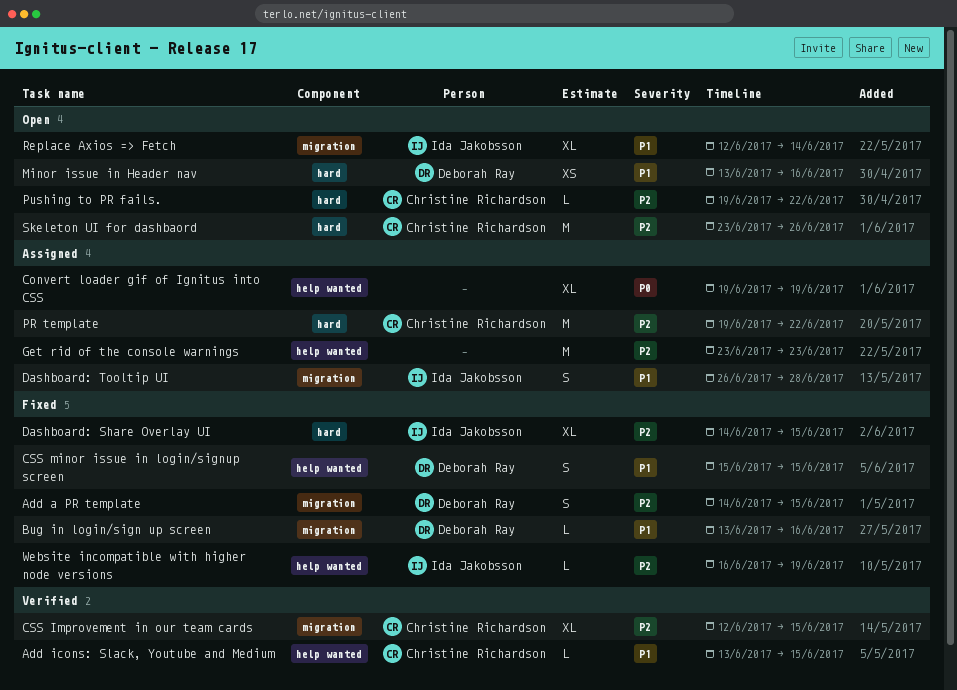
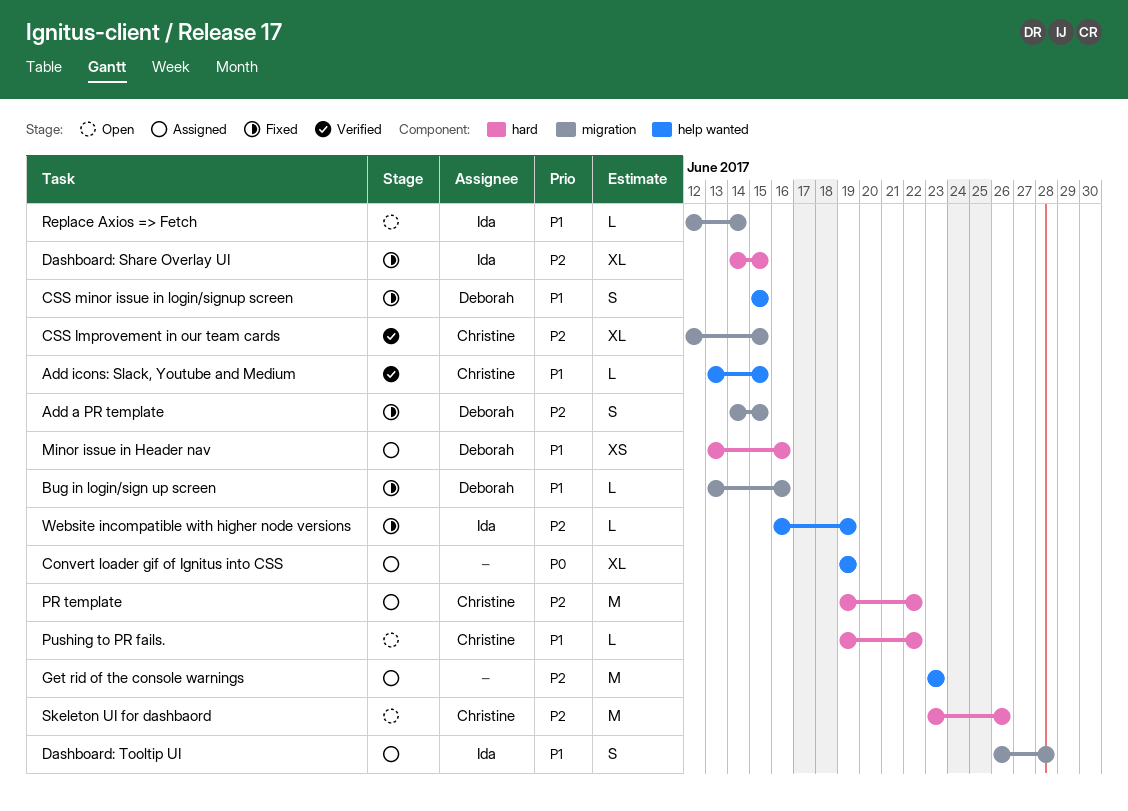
Minor issue in Header nav, status: Open -> Assigned
Pushing to PR fails., priority: P2 -> P1
Replace Axios => Fetch, estimate: XL -> L

